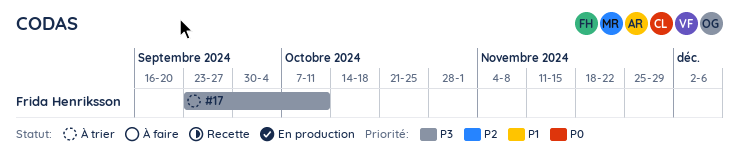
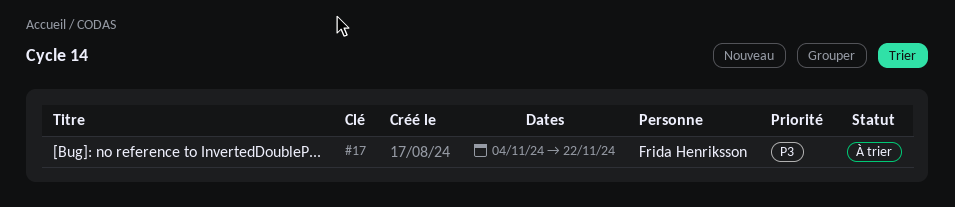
#17, start: Sep 23 -> Nov 4
#17, due: Oct 11 -> Nov 22

